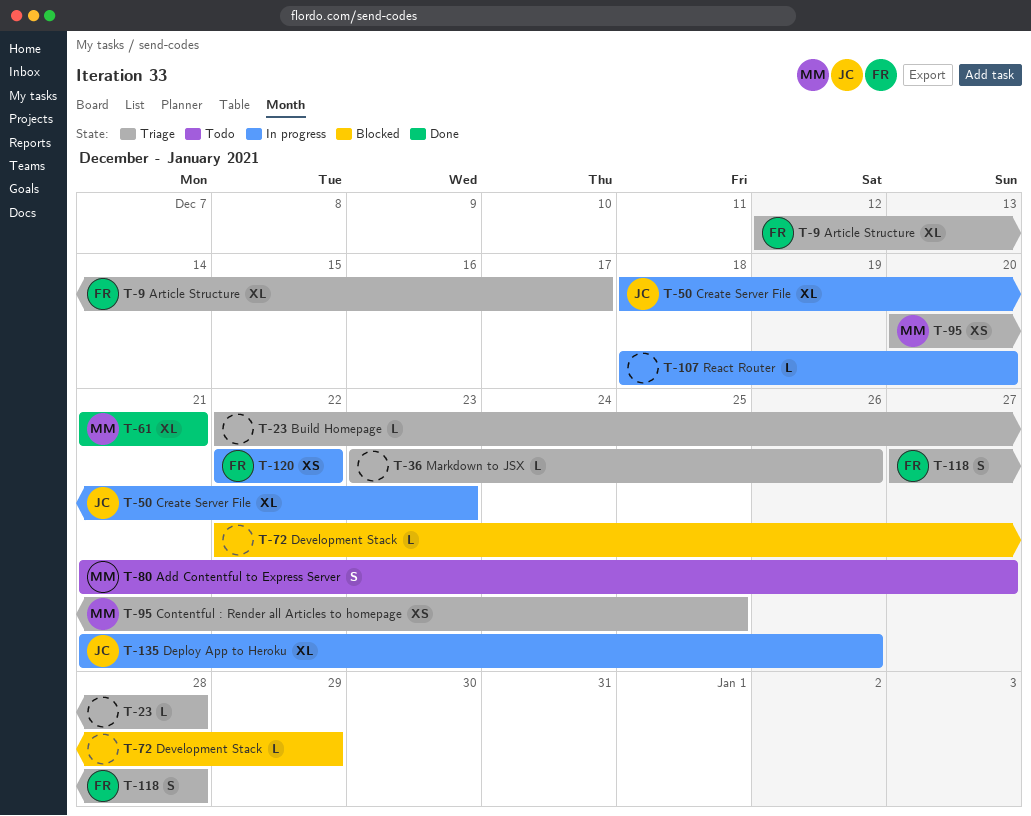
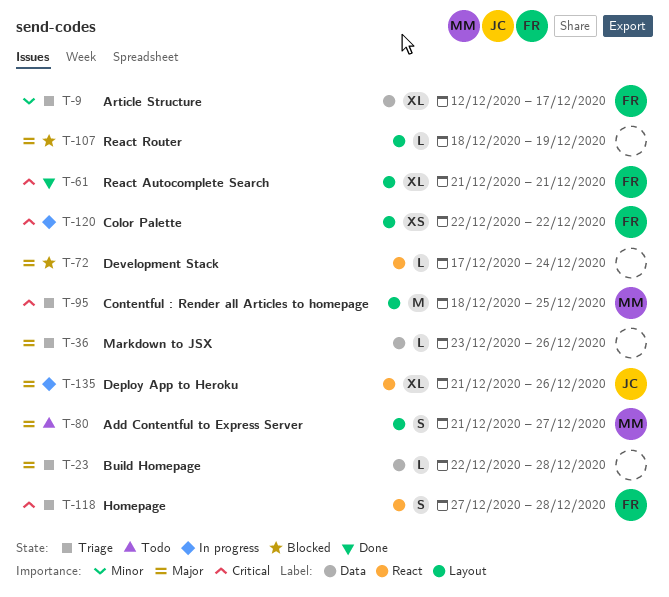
T-50: present -> none
T-61, owner: MM -> FR
T-72, start: Dec 22 -> Dec 17
T-72, due: Dec 29 -> Dec 24
T-95, estimate: XS -> M
T-95, start: Dec 20 -> Dec 18
T-107, status: In progress -> Blocked
T-107, due: Dec 20 -> Dec 19

